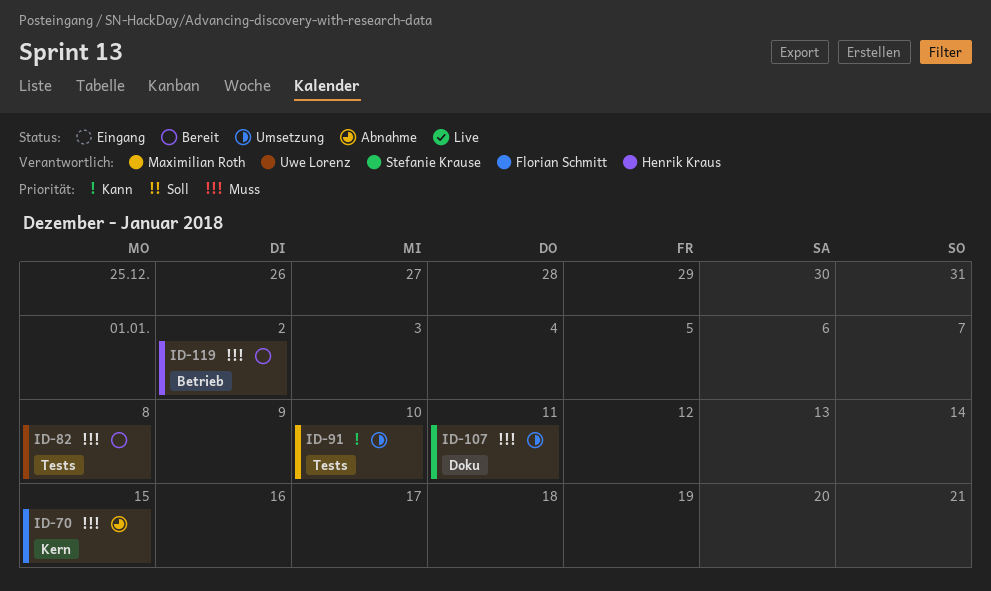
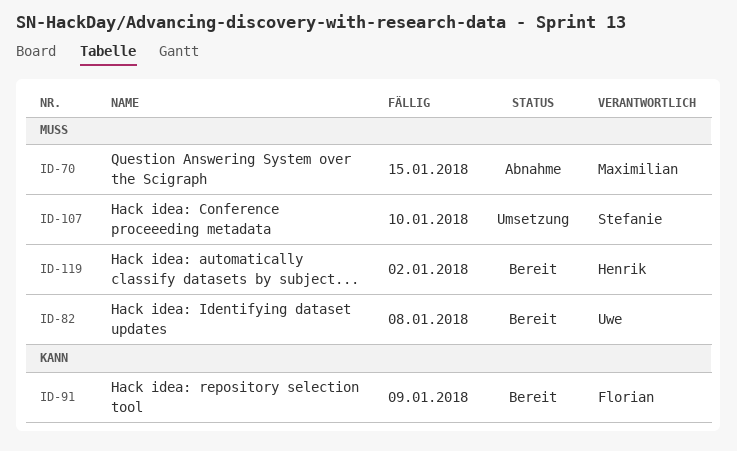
ID-70, owner: Florian Schmitt -> Maximilian Roth
ID-91, status: Umsetzung -> Bereit
ID-91, owner: Maximilian Roth -> Florian Schmitt
ID-91, due: Jan 10 -> Jan 9
ID-107, due: Jan 11 -> Jan 10

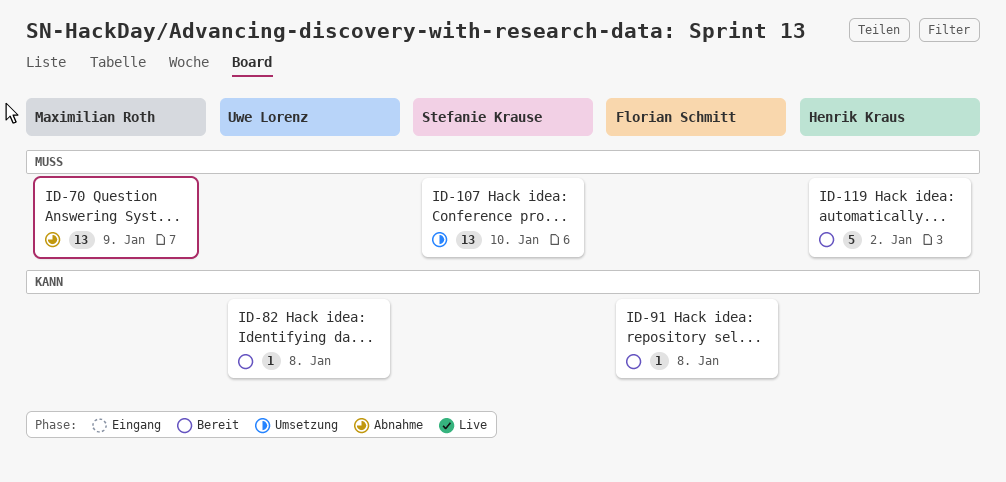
ID-70, due: Jan 15 -> Jan 9
ID-82, priority: Muss -> Kann
ID-91, due: Jan 9 -> Jan 8

